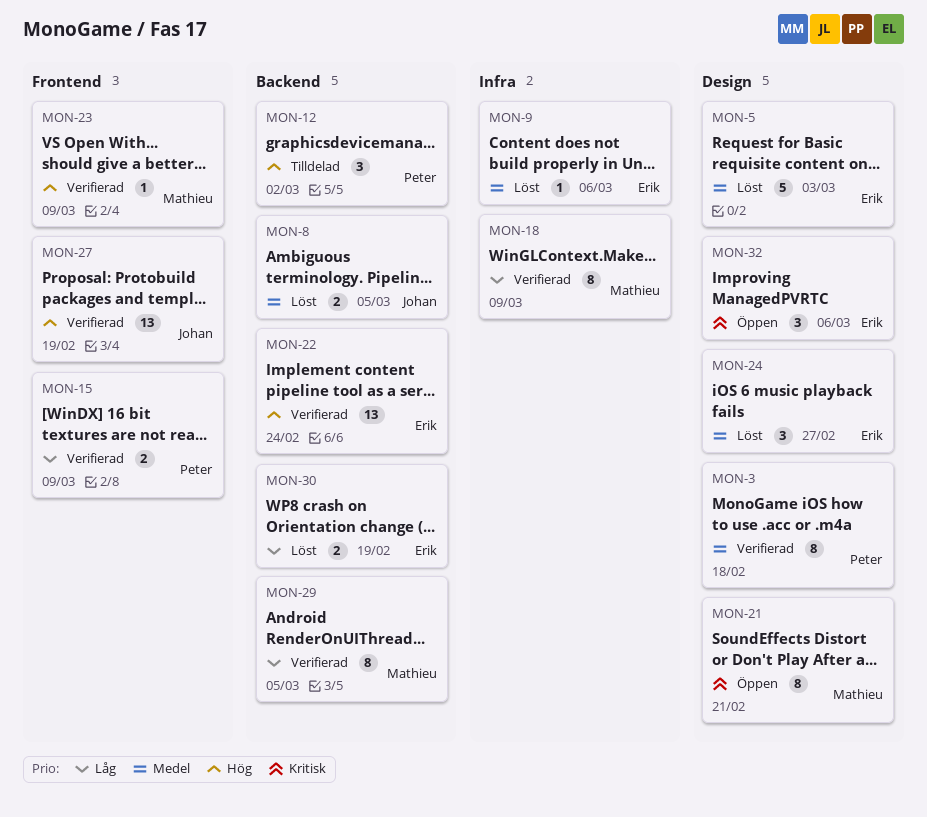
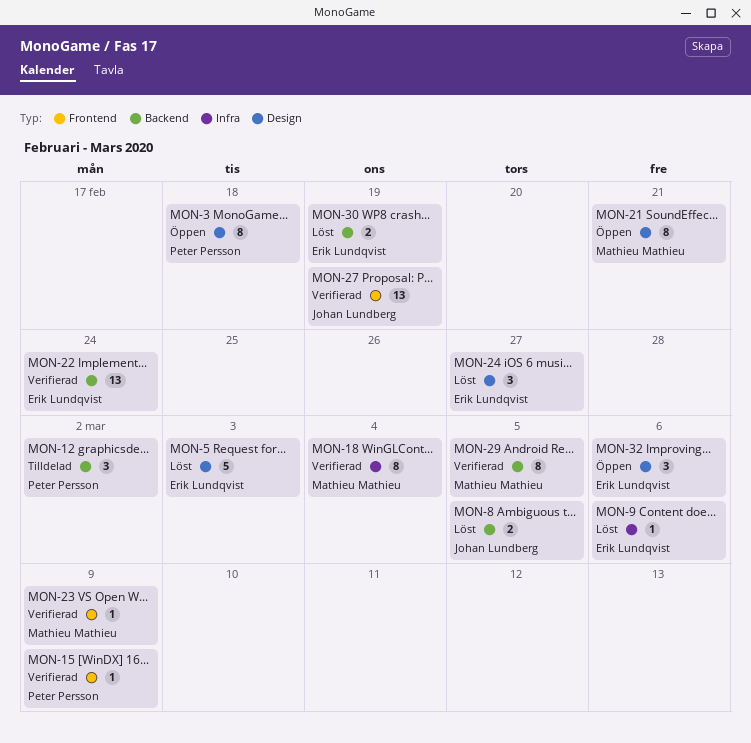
MON-3, status: Verifierad -> Öppen
MON-15, estimate: 2 -> 1
MON-18, due: Mar 9 -> Mar 4

